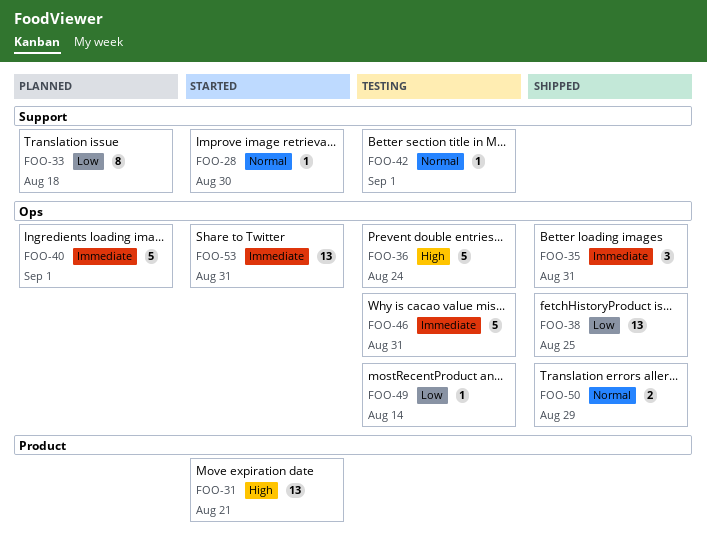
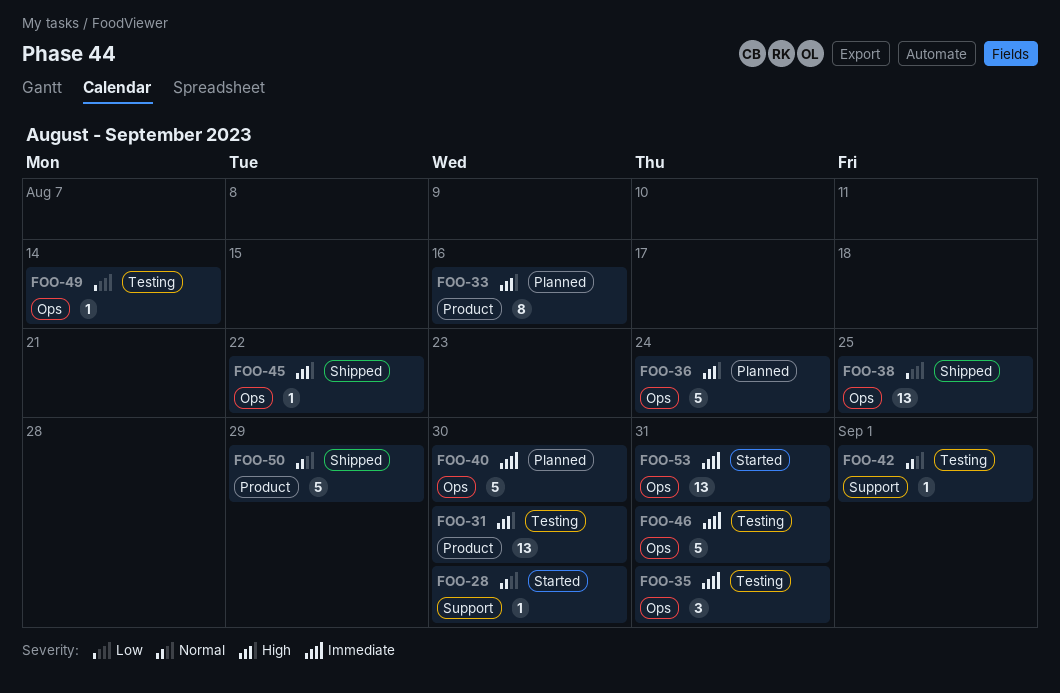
FOO-31, status: Started -> Testing
FOO-31, due: Aug 21 -> Aug 30
FOO-33, priority: Low -> High
FOO-33, label: Support -> Product
FOO-33, due: Aug 18 -> Aug 16
FOO-35, status: Shipped -> Testing
FOO-36, status: Testing -> Planned
FOO-40, due: Sep 1 -> Aug 30
FOO-45: none -> present
FOO-50, label: Ops -> Product
FOO-50, estimate: 2 -> 5

